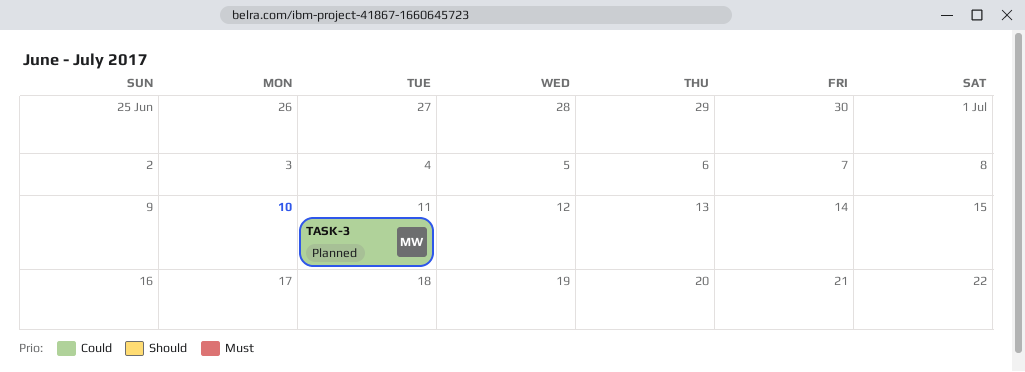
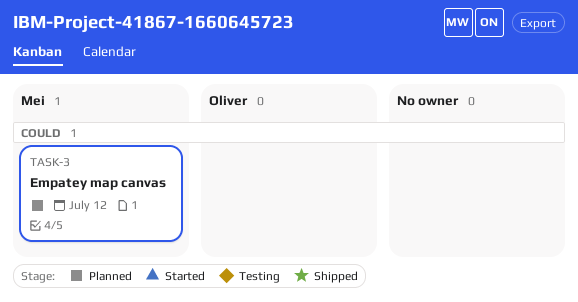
TASK-3, due: Jul 11 -> Jul 12

